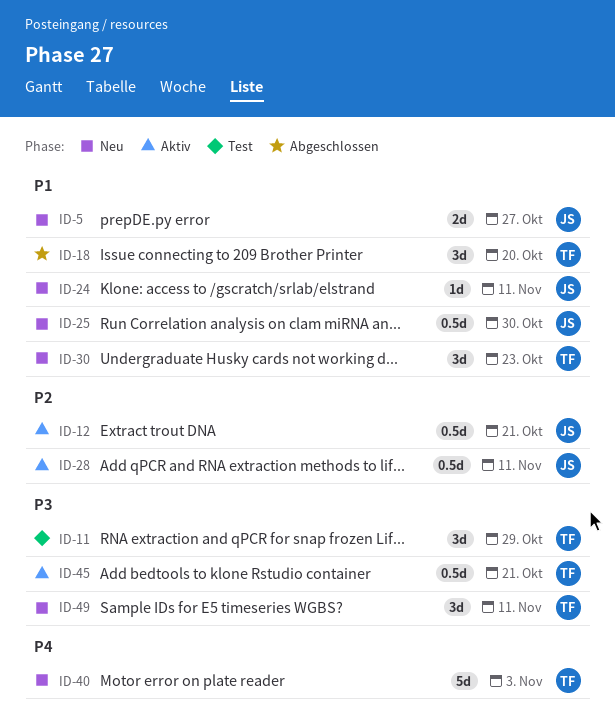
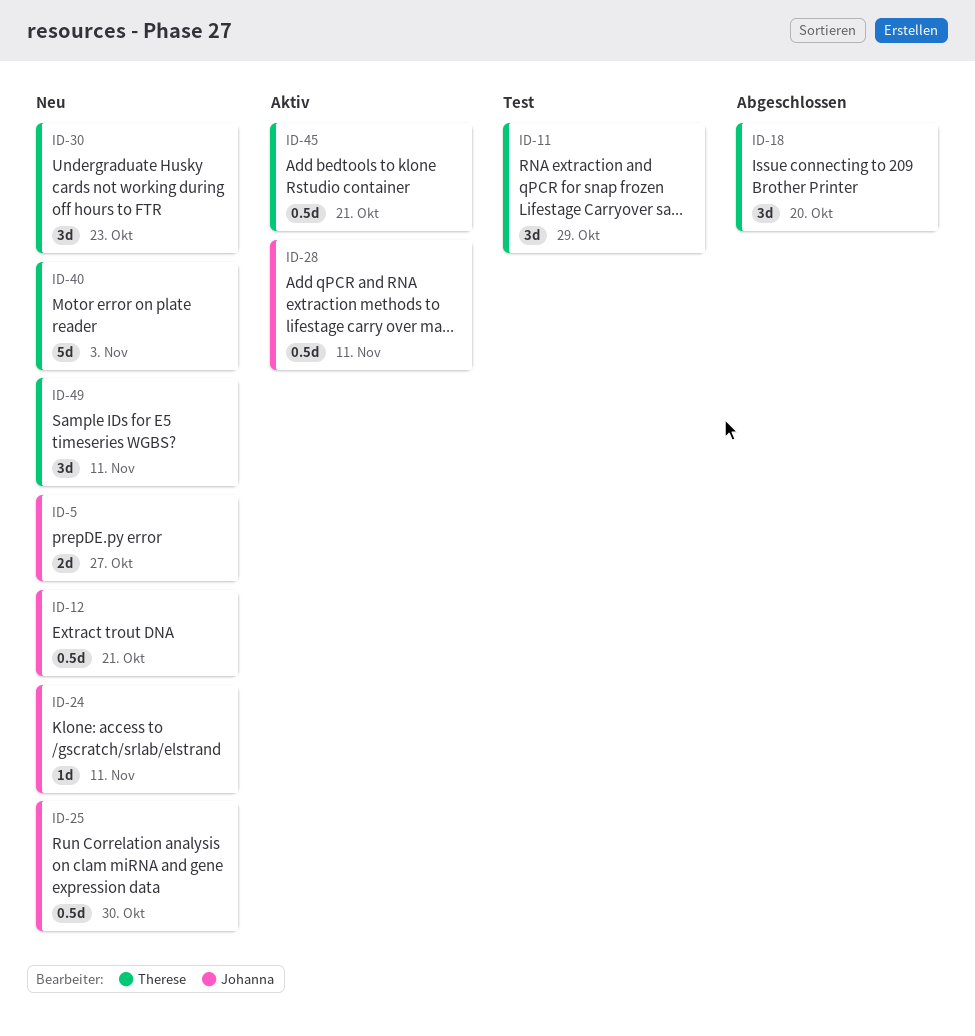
ID-12, status: Aktiv -> Neu

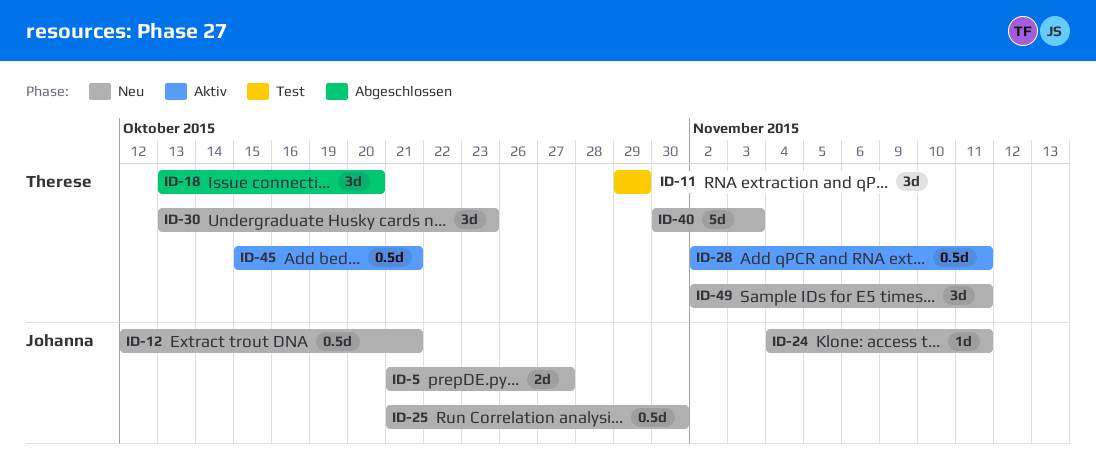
ID-28, owner: Johanna -> Therese

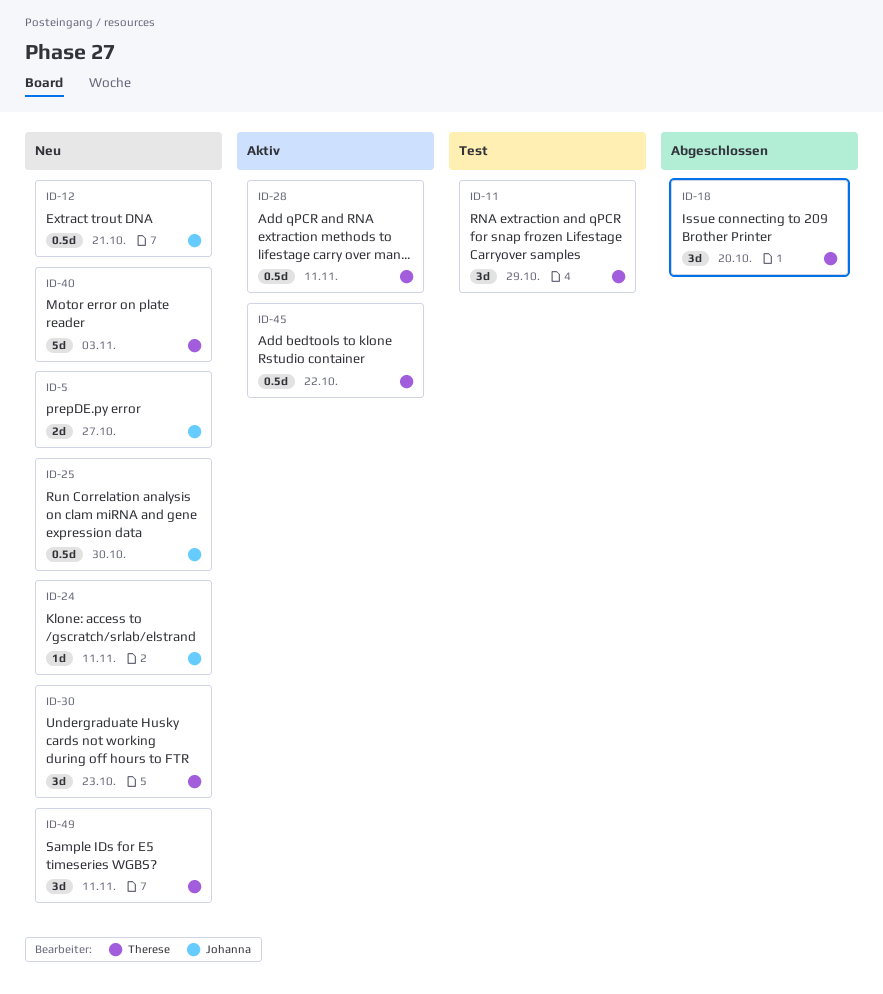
ID-45, due: Oct 21 -> Oct 22

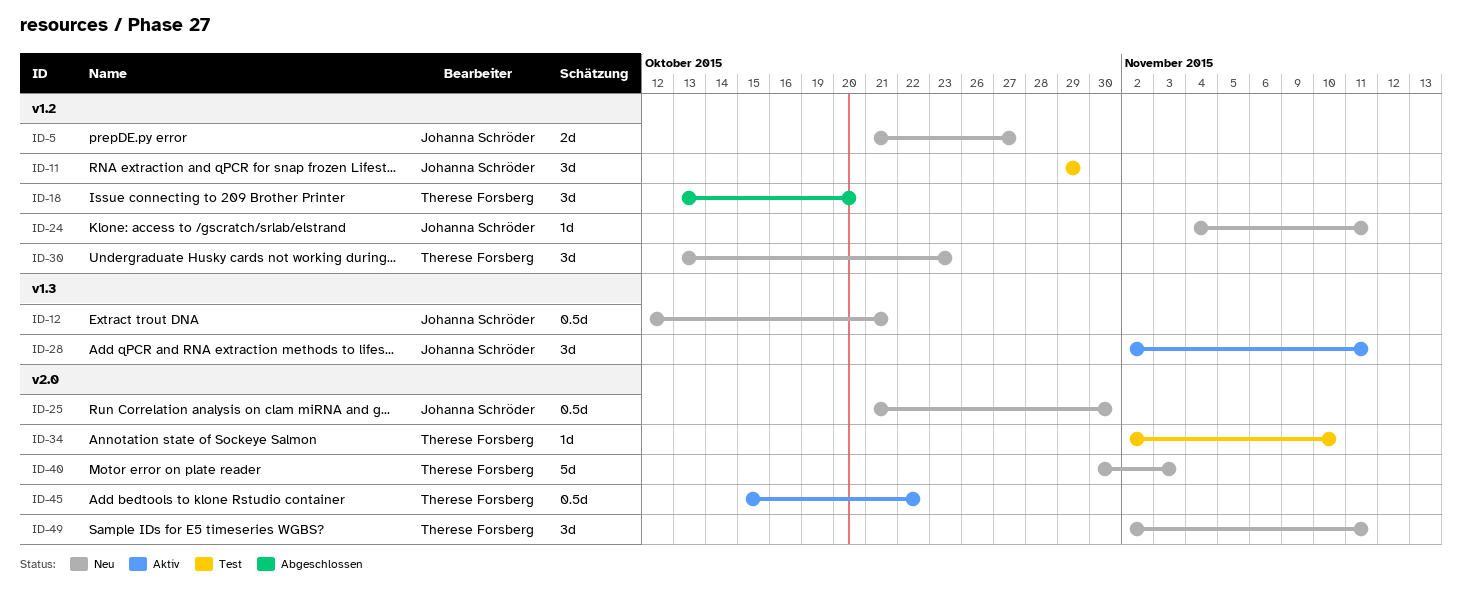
ID-11, owner: Therese Forsberg -> Johanna Schröder
ID-28, owner: Therese Forsberg -> Johanna Schröder
ID-28, estimate: 0.5d -> 3d
ID-34: none -> present

